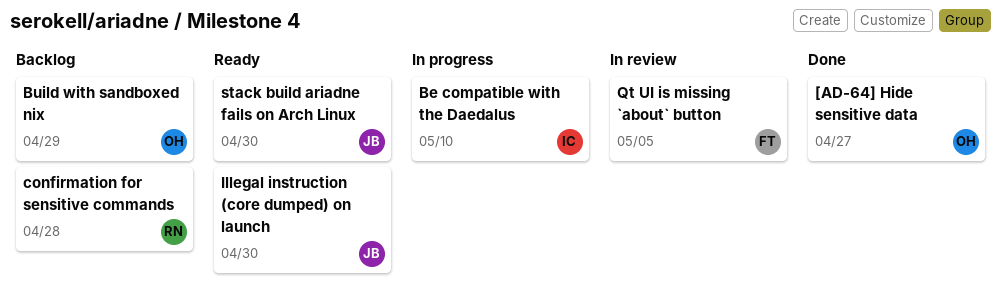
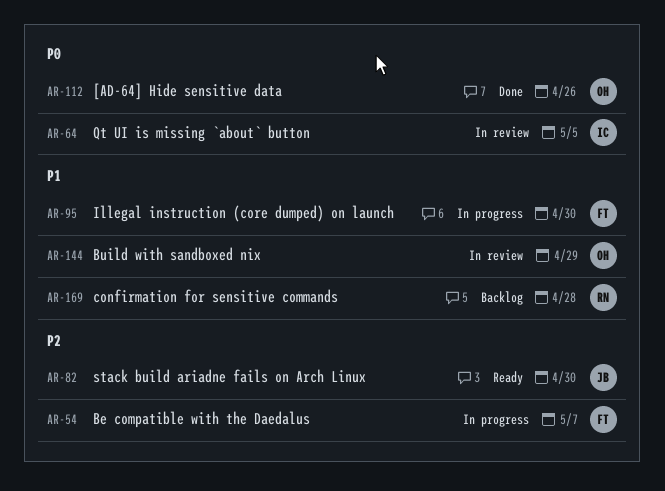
[AD-64] Hide sensitive data, due: Apr 27 -> Apr 26
Be compatible with the Daedalus, owner: IC -> FT
Be compatible with the Daedalus, due: May 10 -> May 7
Build with sandboxed nix, status: Backlog -> In review
Illegal instruction (core dumped) on launch, status: Ready -> In progress
Illegal instruction (core dumped) on launch, owner: JB -> FT
Qt UI is missing `about` button, owner: FT -> IC

